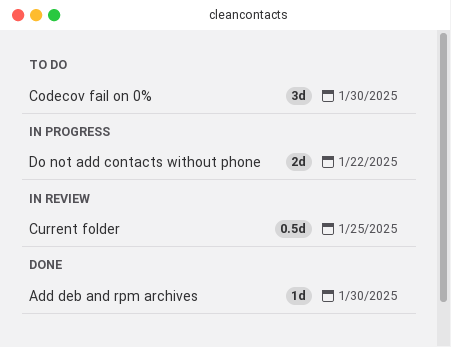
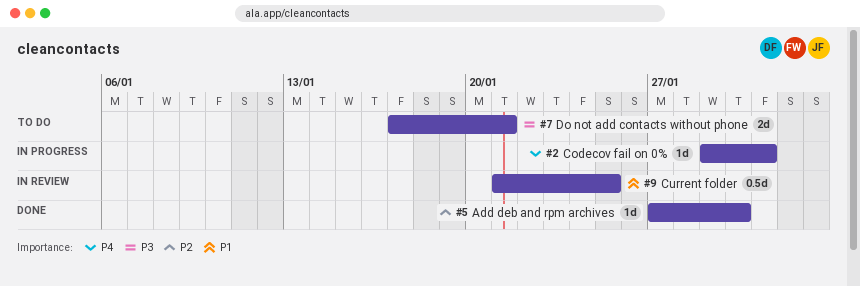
Codecov fail on 0%, status: To do -> In progress
Codecov fail on 0%, estimate: 3d -> 1d
Codecov fail on 0%, due: Jan 30 -> Jan 31
Do not add contacts without phone, status: In progress -> To do
Do not add contacts without phone, due: Jan 22 -> Jan 21

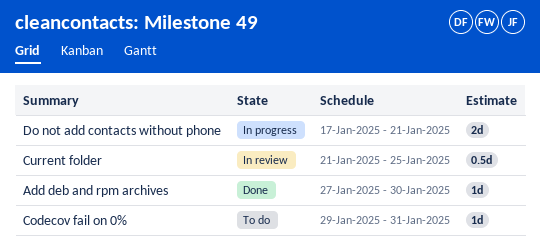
Codecov fail on 0%, status: In progress -> To do
Do not add contacts without phone, status: To do -> In progress

